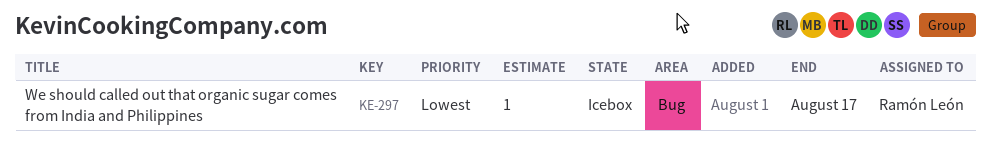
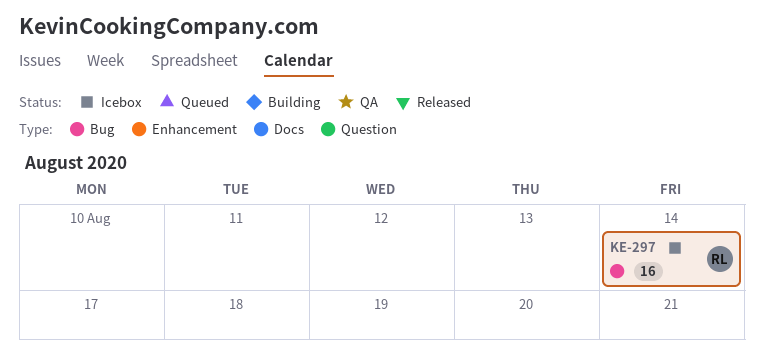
KE-297, estimate: 1 -> 16
KE-297, due: Aug 17 -> Aug 14

